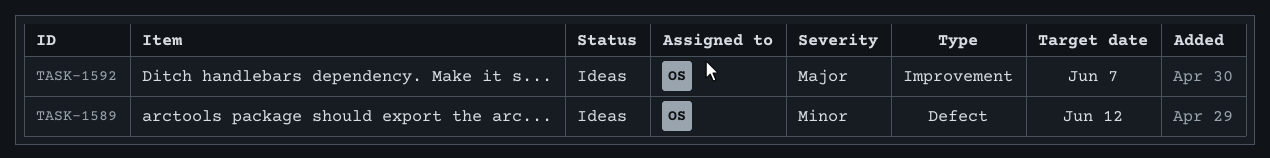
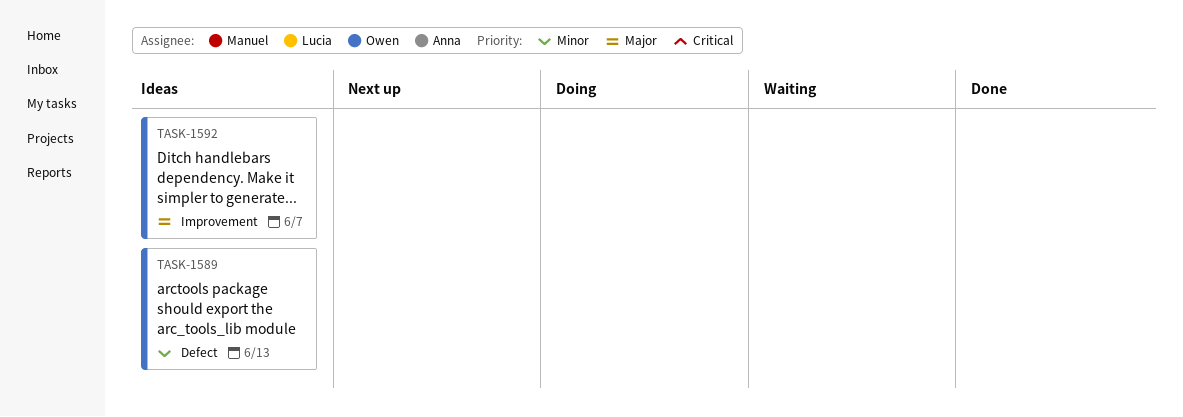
TASK-1589, due: Jun 12 -> Jun 13

